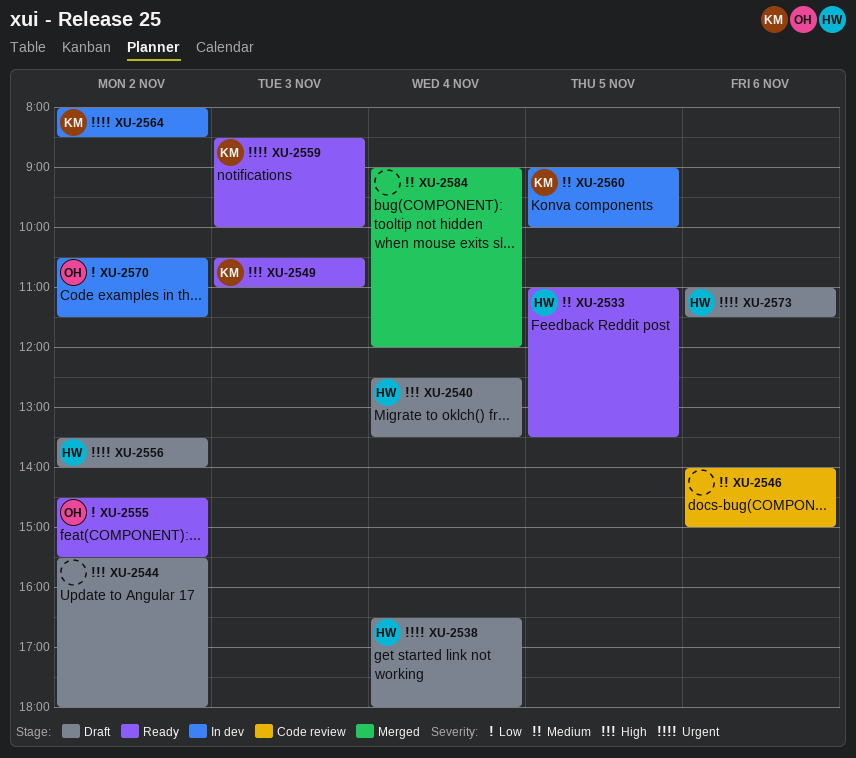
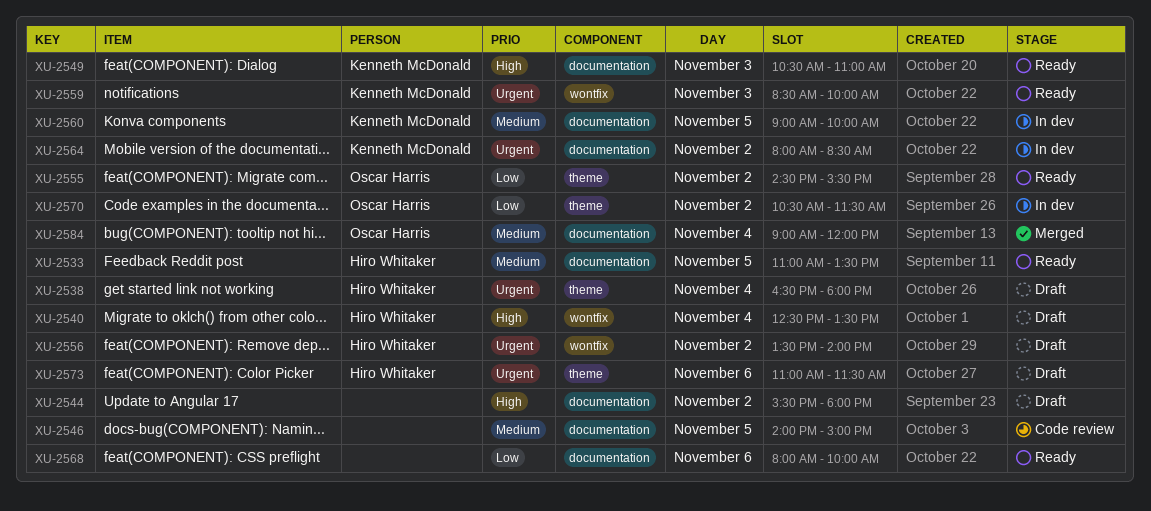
XU-2546, day: Nov 6 -> Nov 5
XU-2568: none -> present
XU-2584, owner: none -> Oscar Harris

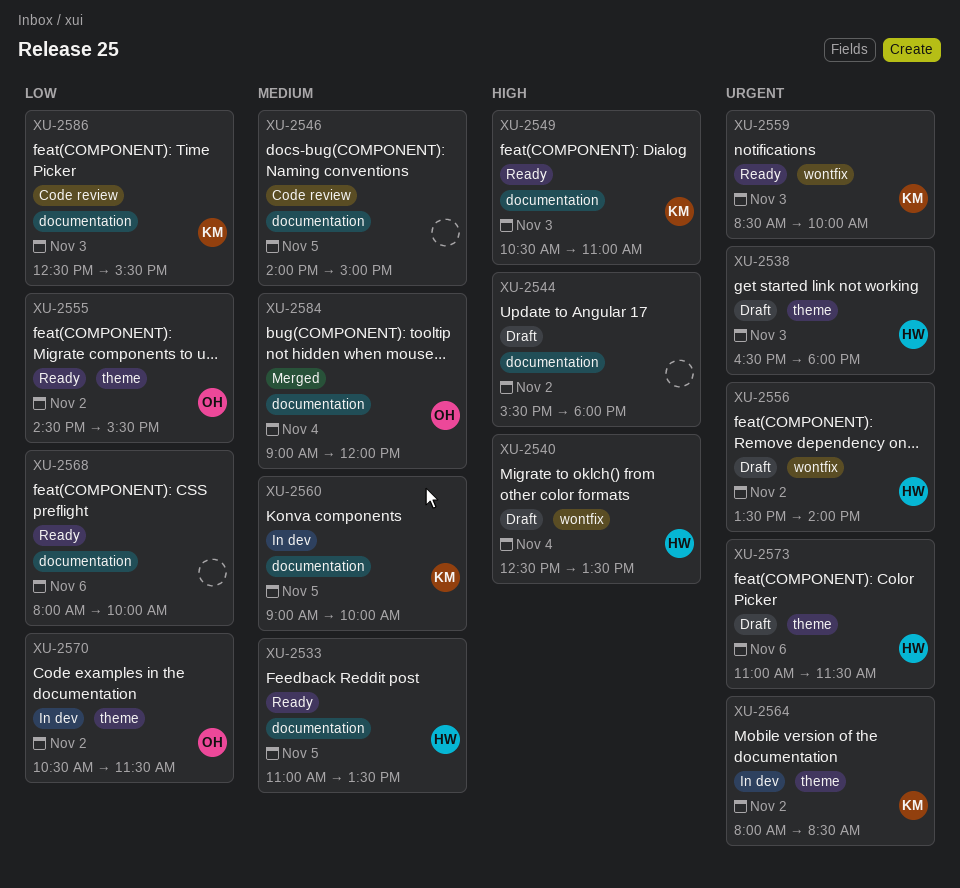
XU-2538, day: Nov 4 -> Nov 3
XU-2564, label: documentation -> theme
XU-2586: none -> present

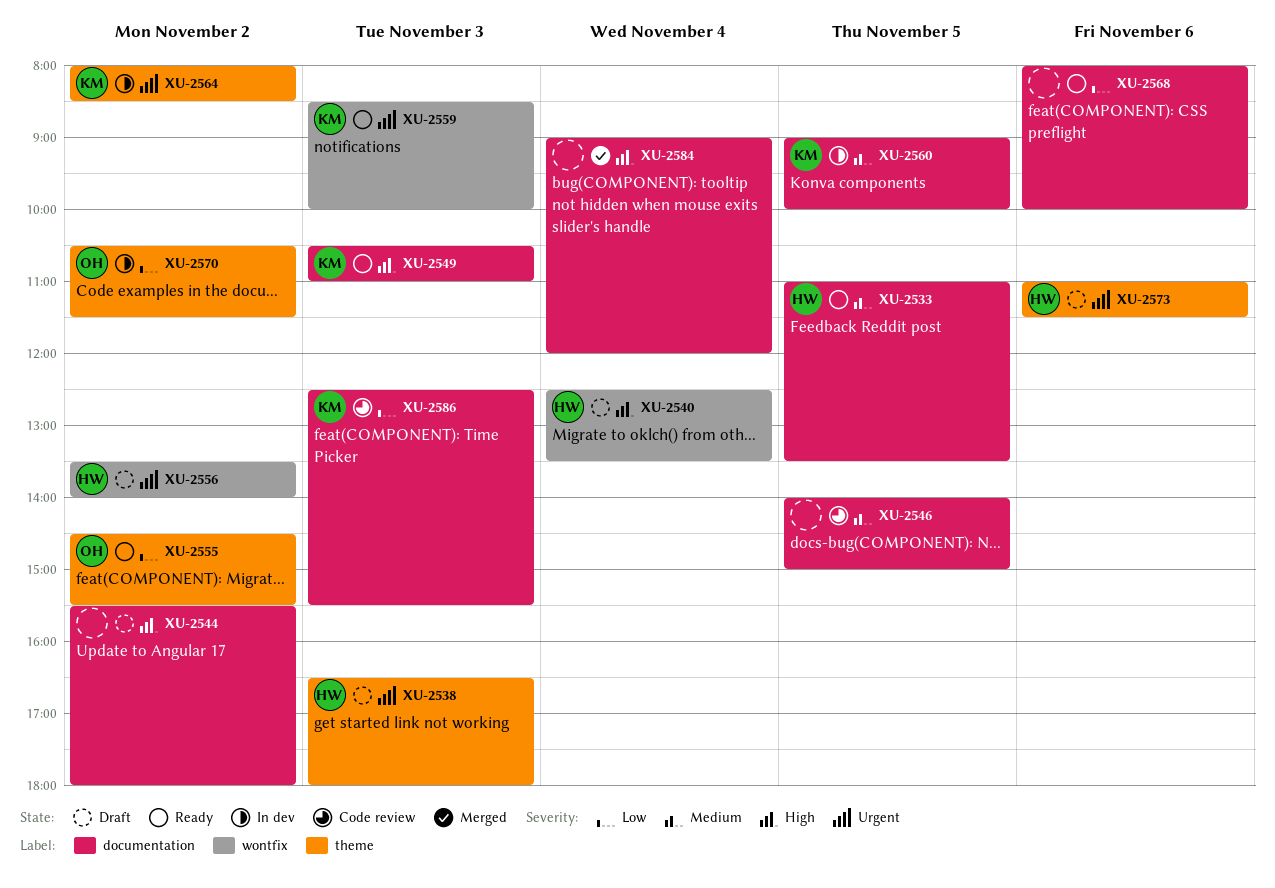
XU-2584, owner: OH -> none
XU-2584, priority: Medium -> High

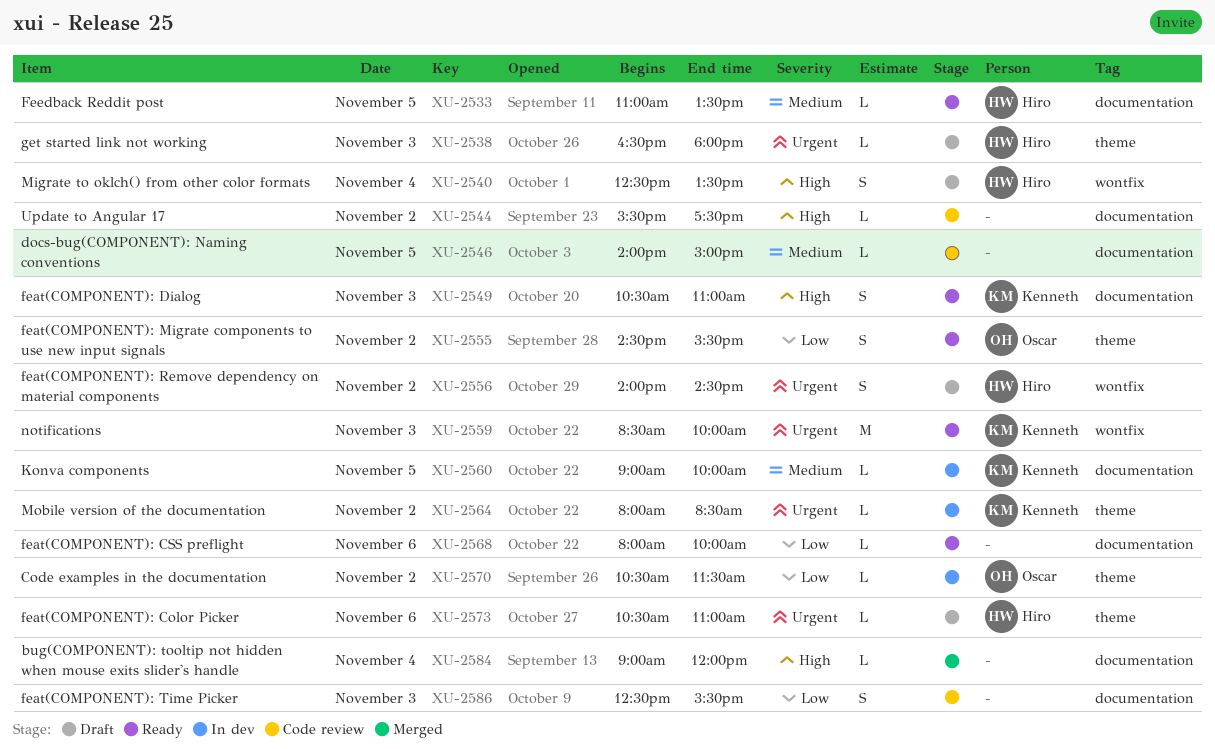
XU-2544, status: Draft -> Code review
XU-2544, ends: 18:00 -> 17:30
XU-2556, begins: 13:30 -> 14:00
XU-2556, ends: 14:00 -> 14:30
XU-2573, begins: 11:00 -> 10:30
XU-2573, ends: 11:30 -> 11:00
XU-2586, owner: Kenneth -> none

